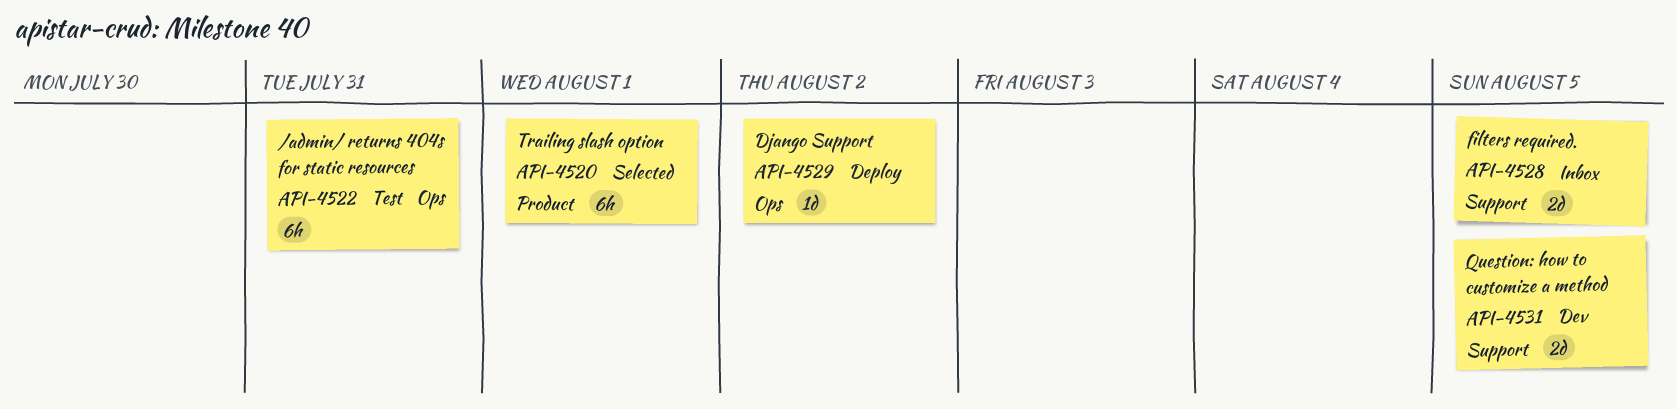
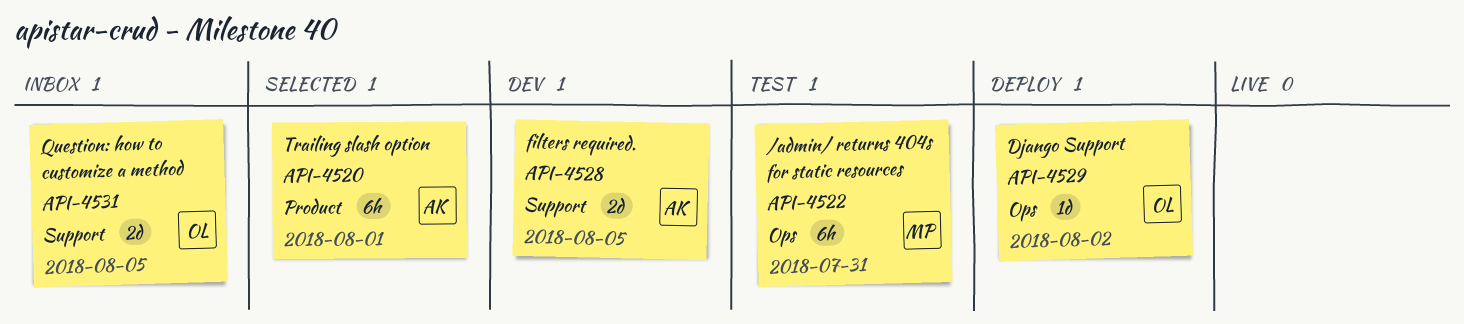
API-4528, status: Inbox -> Dev
API-4531, status: Dev -> Inbox

